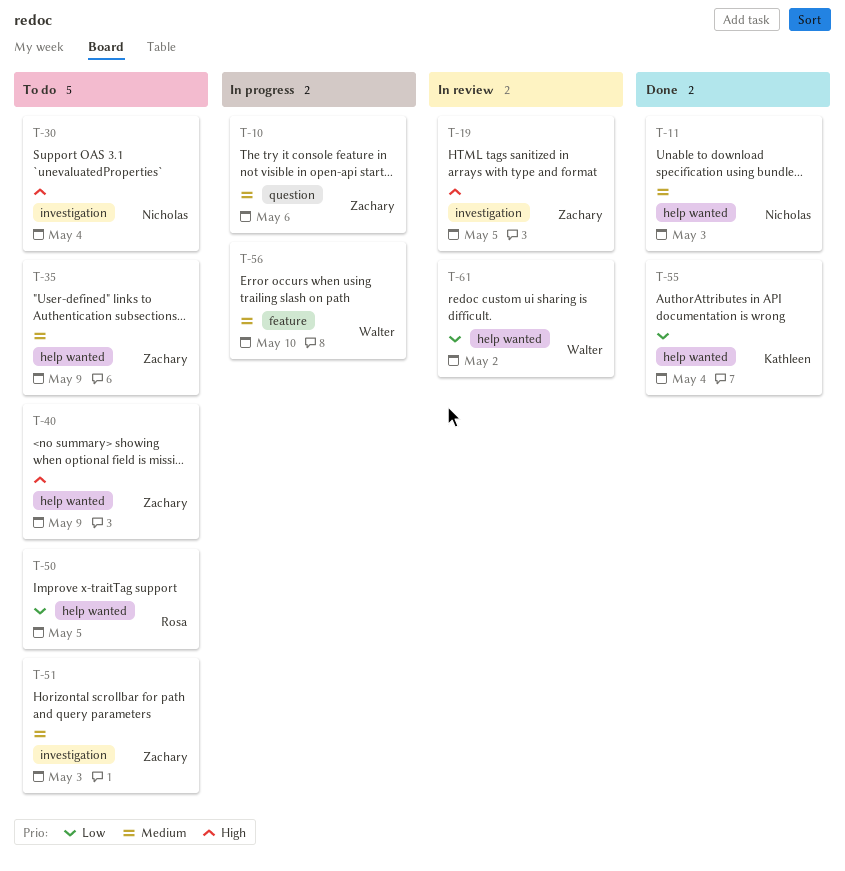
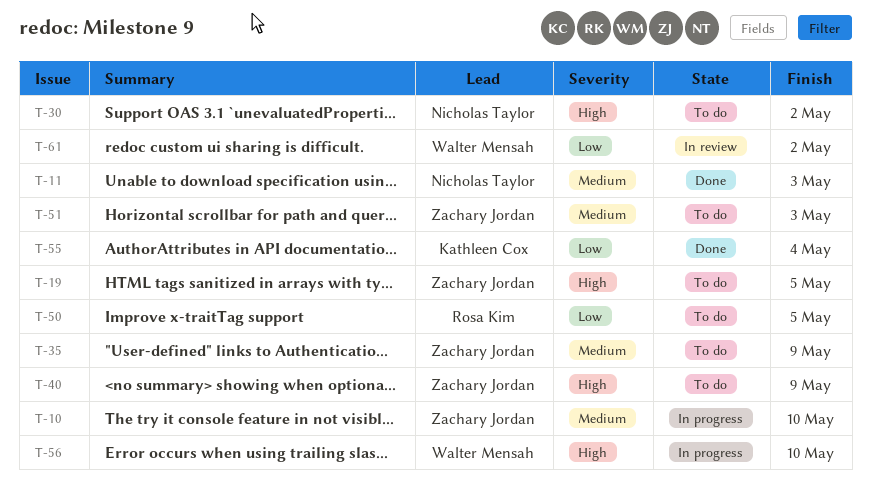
T-10, due: May 6 -> May 10
T-19, status: In review -> To do
T-30, due: May 4 -> May 2
T-56, priority: Medium -> High

